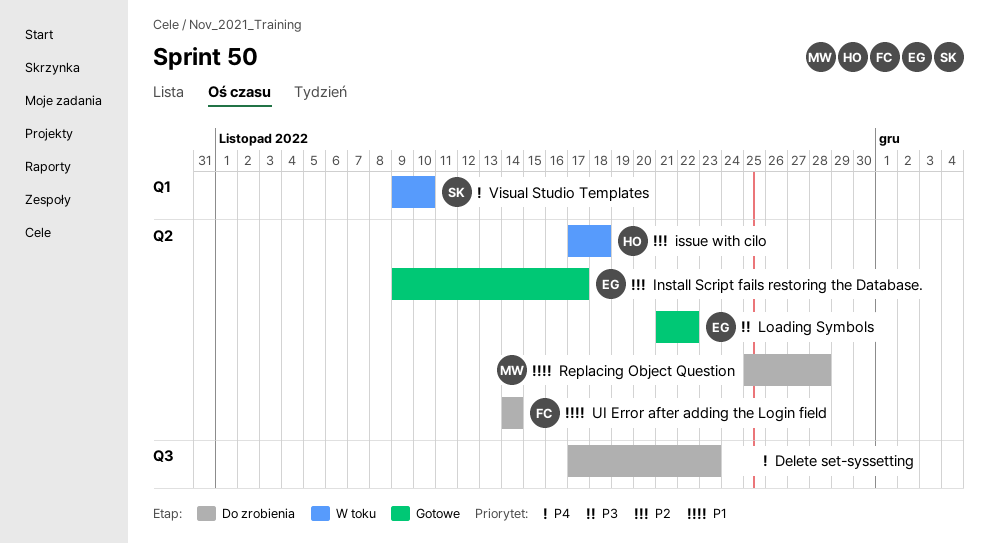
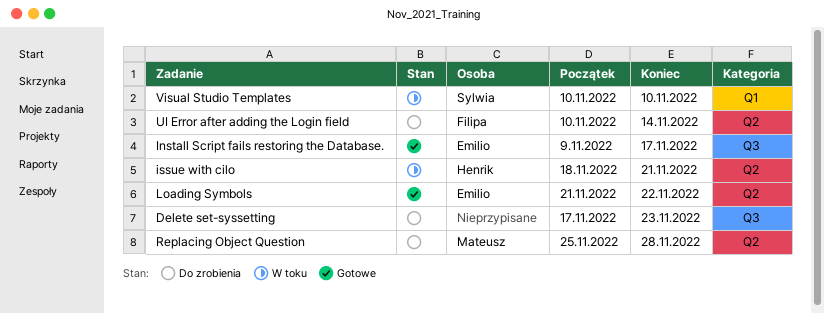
Install Script fails restoring the Database., label: Q2 -> Q3
issue with cilo, start: Nov 17 -> Nov 18
issue with cilo, due: Nov 18 -> Nov 21
UI Error after adding the Login field, start: Nov 14 -> Nov 10
Visual Studio Templates, start: Nov 9 -> Nov 10

